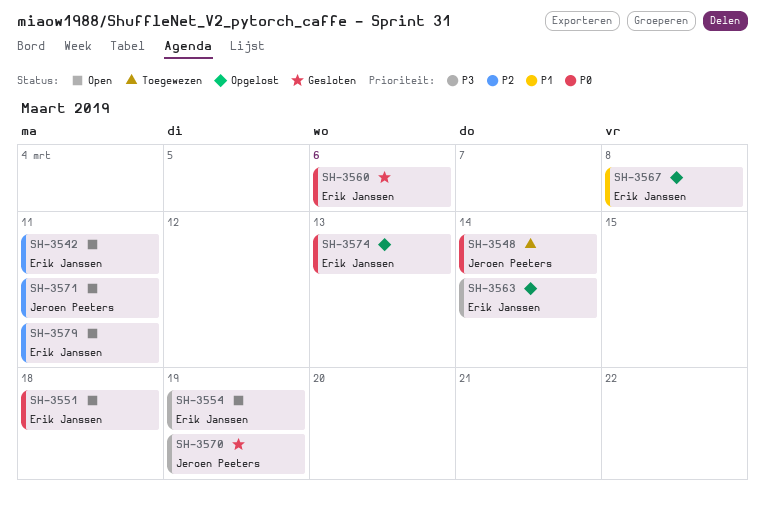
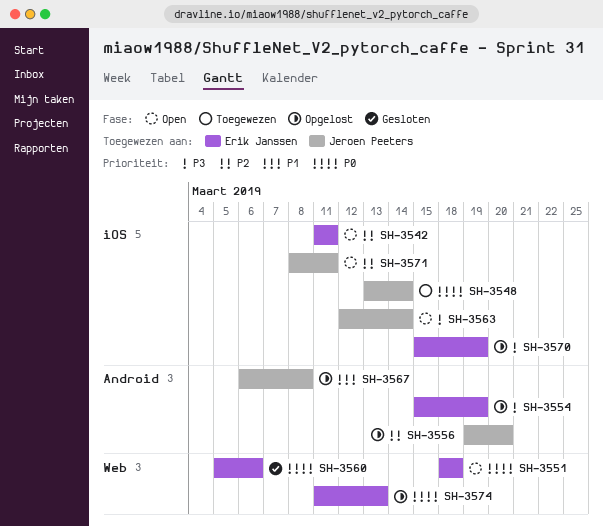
SH-3554, status: Open -> Opgelost
SH-3556: none -> present
SH-3563, status: Opgelost -> Open
SH-3563, owner: Erik Janssen -> Jeroen Peeters
SH-3567, owner: Erik Janssen -> Jeroen Peeters
SH-3570, status: Gesloten -> Opgelost
SH-3570, owner: Jeroen Peeters -> Erik Janssen
SH-3579: present -> none

